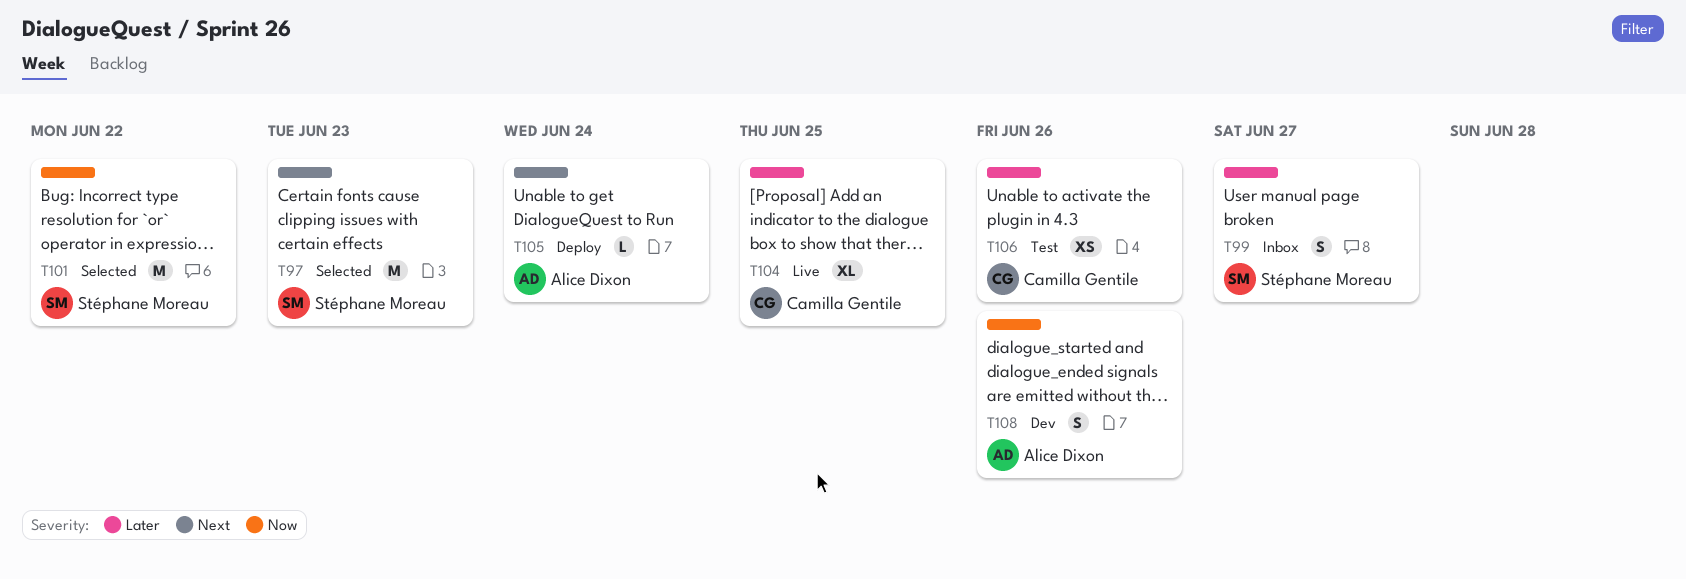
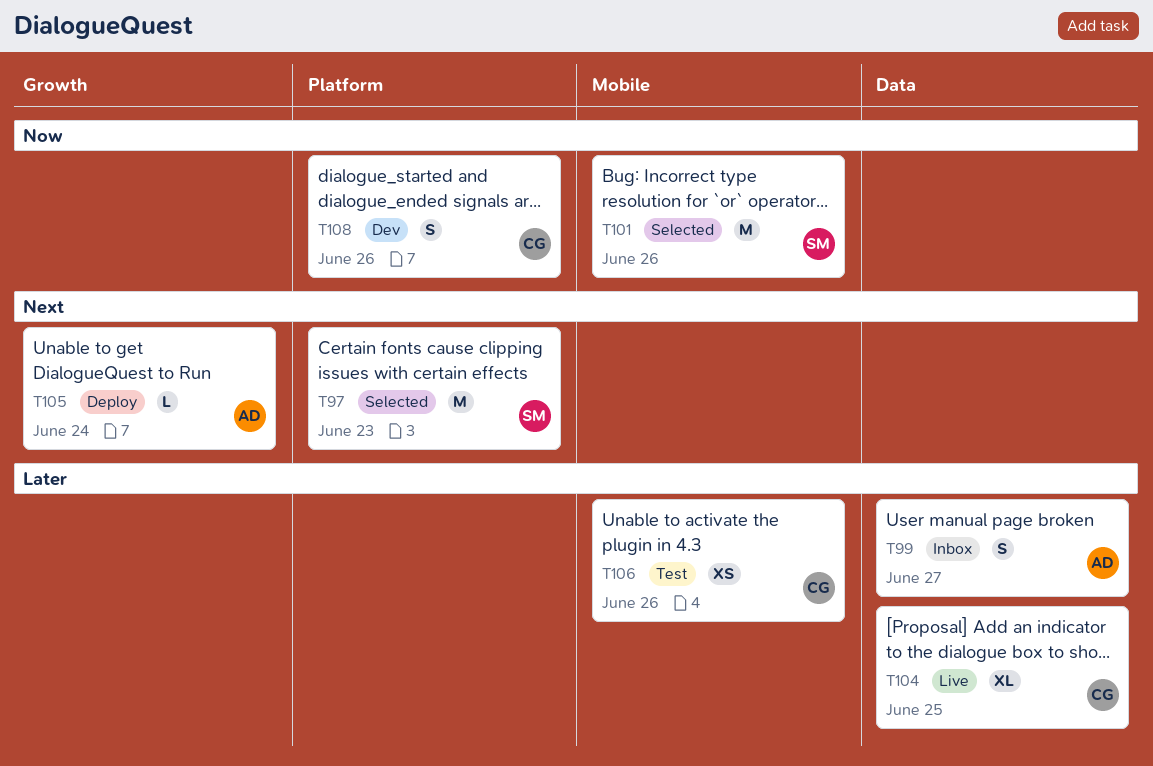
T99, owner: Stéphane Moreau -> Alice Dixon
T101, due: Jun 22 -> Jun 26
T108, owner: Alice Dixon -> Camilla Gentile

